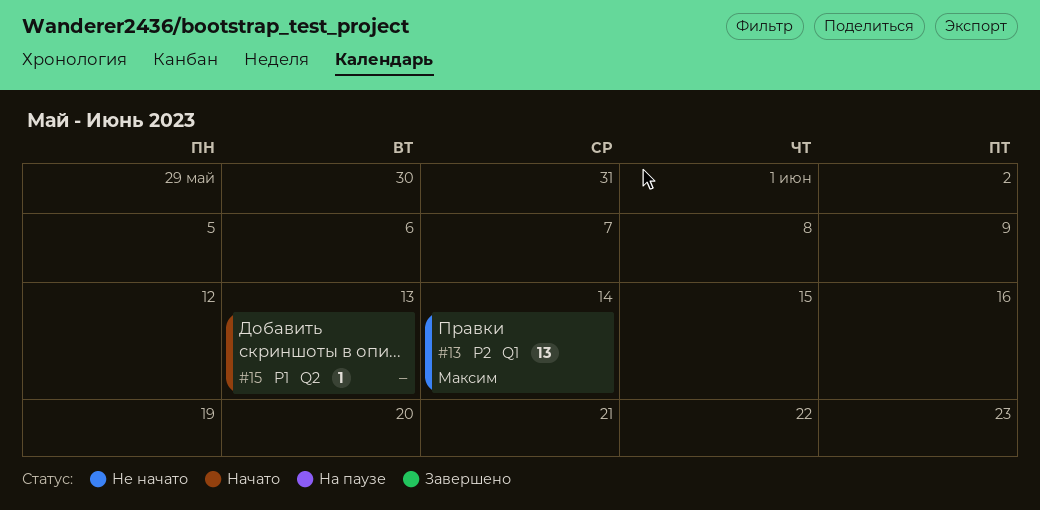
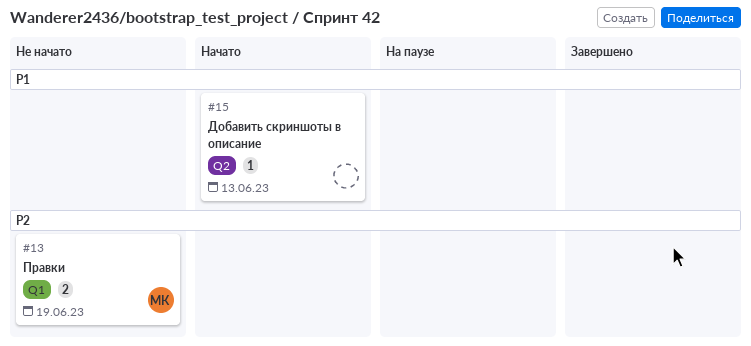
#13, estimate: 13 -> 2
#13, due: Jun 14 -> Jun 19

